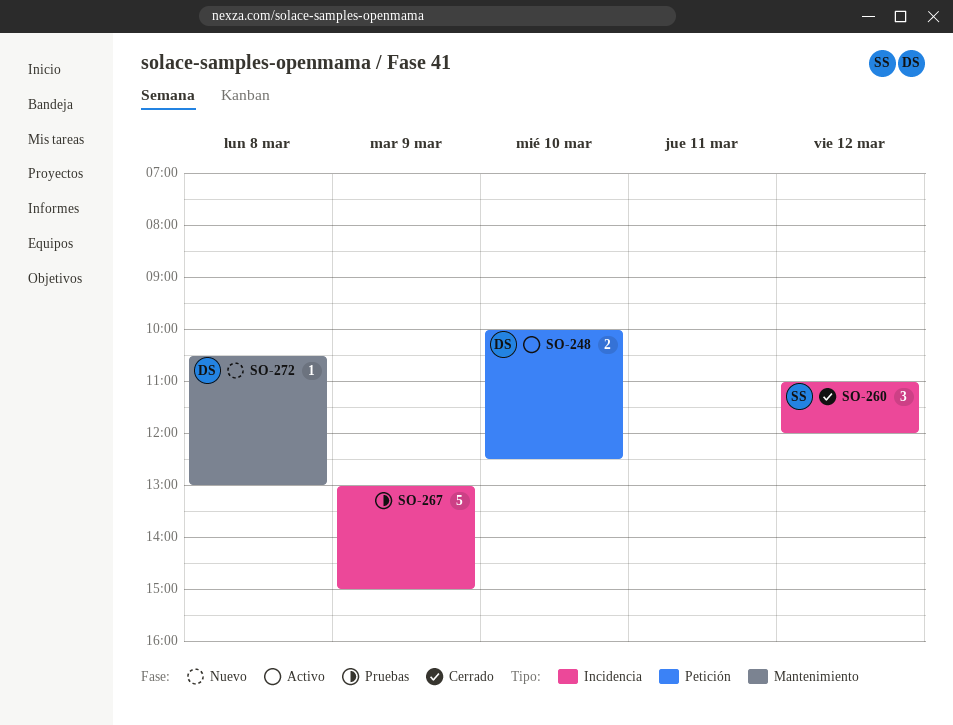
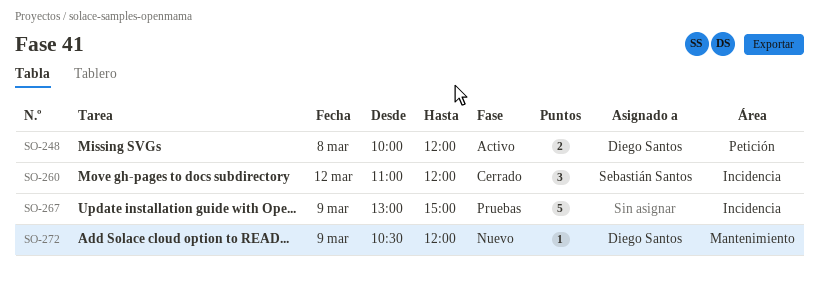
SO-248, day: Mar 10 -> Mar 8
SO-248, ends: 12:30 -> 12:00
SO-272, day: Mar 8 -> Mar 9
SO-272, ends: 13:00 -> 12:00

